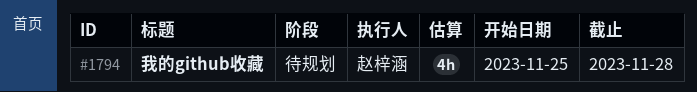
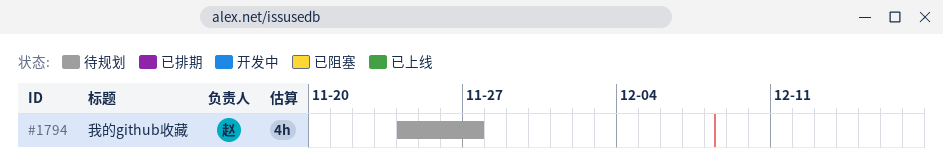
#1794, start: Nov 25 -> Nov 24
#1794, due: Nov 28 -> Nov 27

